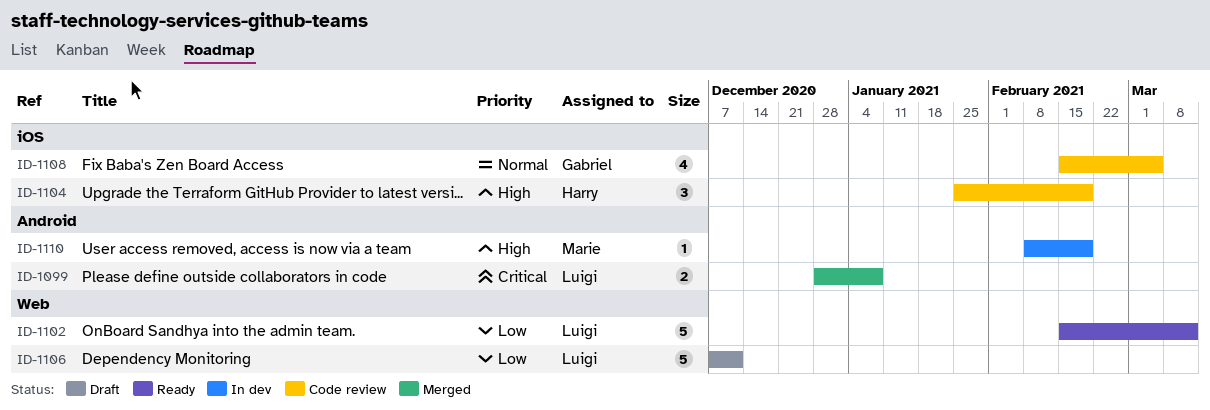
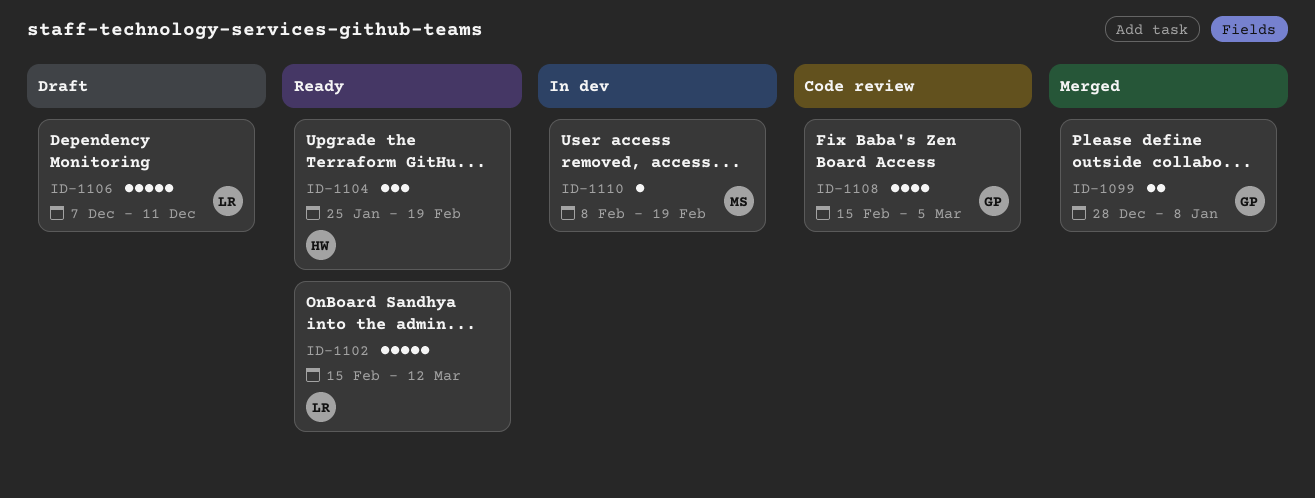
ID-1099, owner: Luigi -> Gabriel
ID-1104, status: Code review -> Ready

